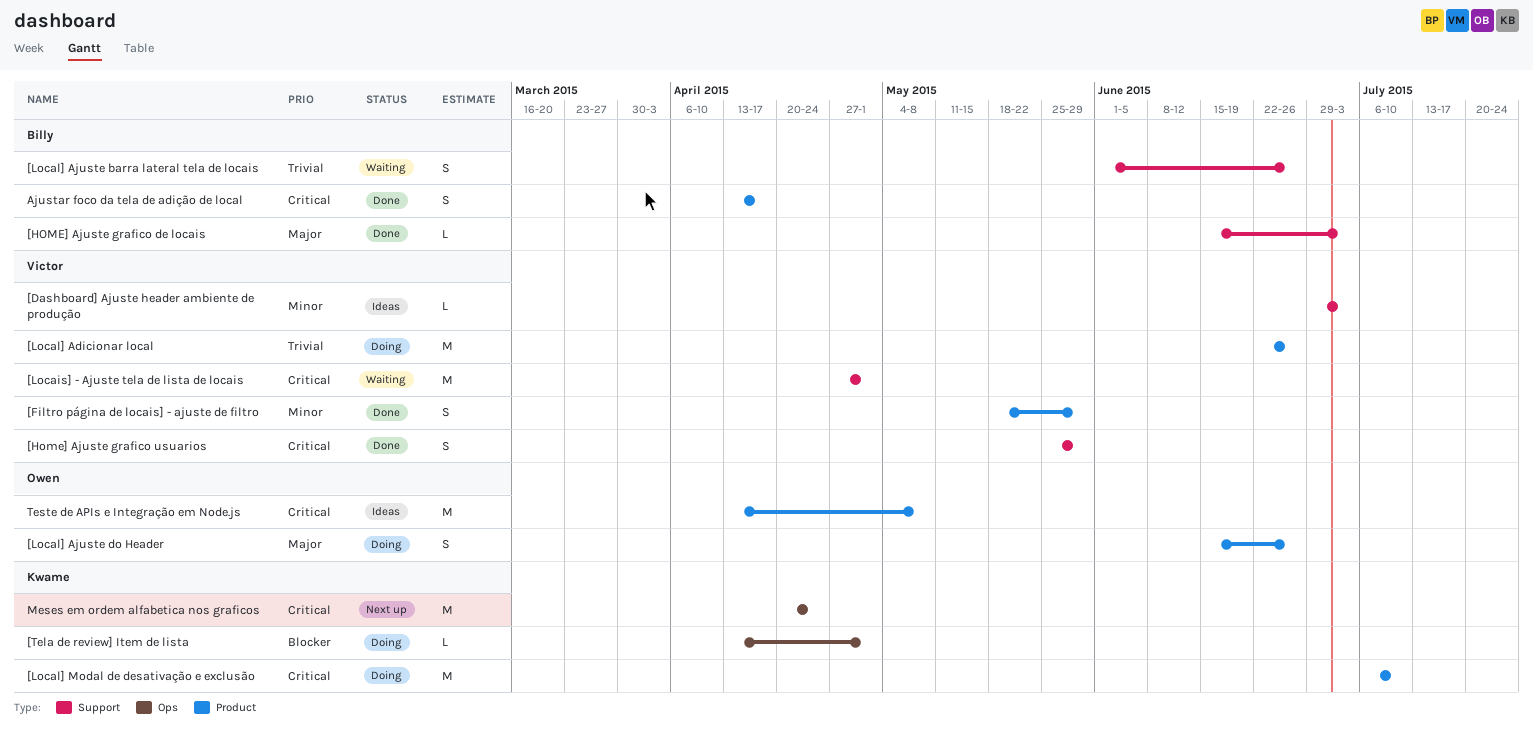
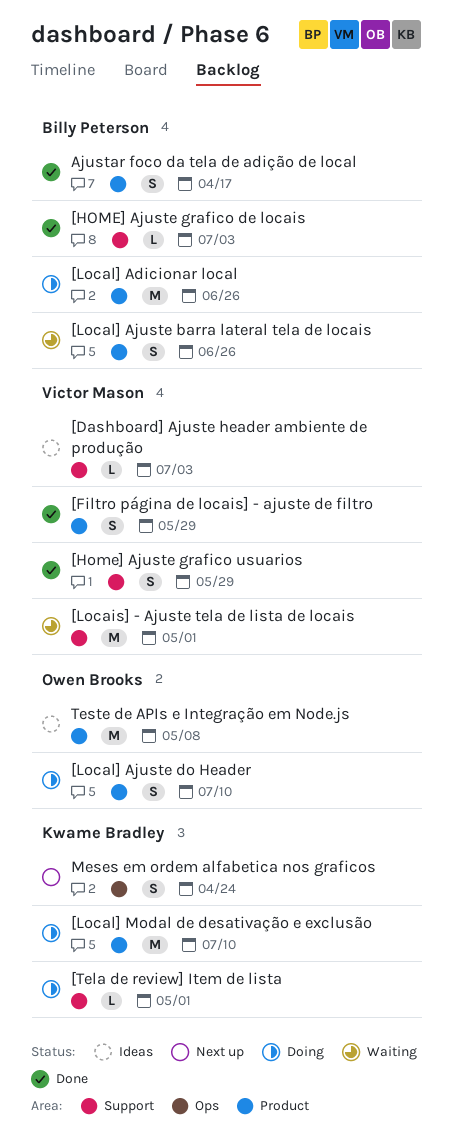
[Local] Adicionar local, owner: Victor Mason -> Billy Peterson
[Local] Ajuste barra lateral tela de locais, label: Support -> Product
[Local] Ajuste do Header, due: Jun 26 -> Jul 10
[Tela de review] Item de lista, label: Ops -> Support
Meses em ordem alfabetica nos graficos, estimate: M -> S

